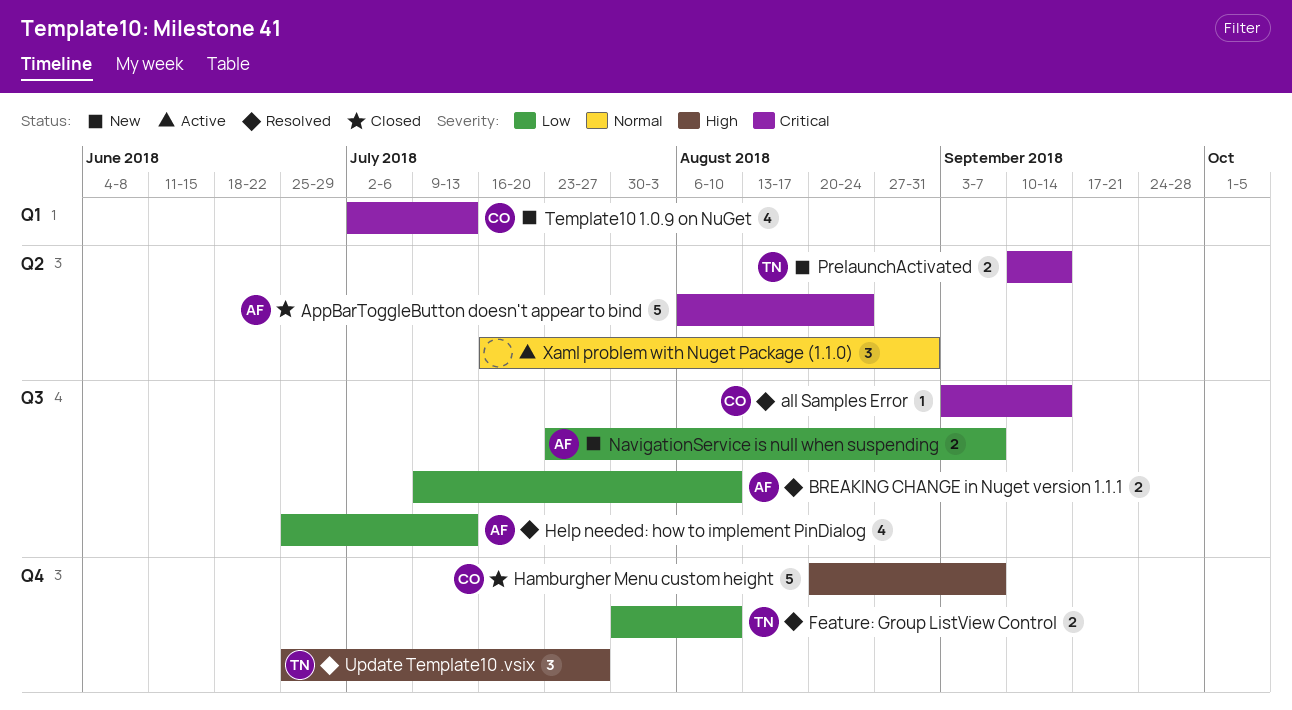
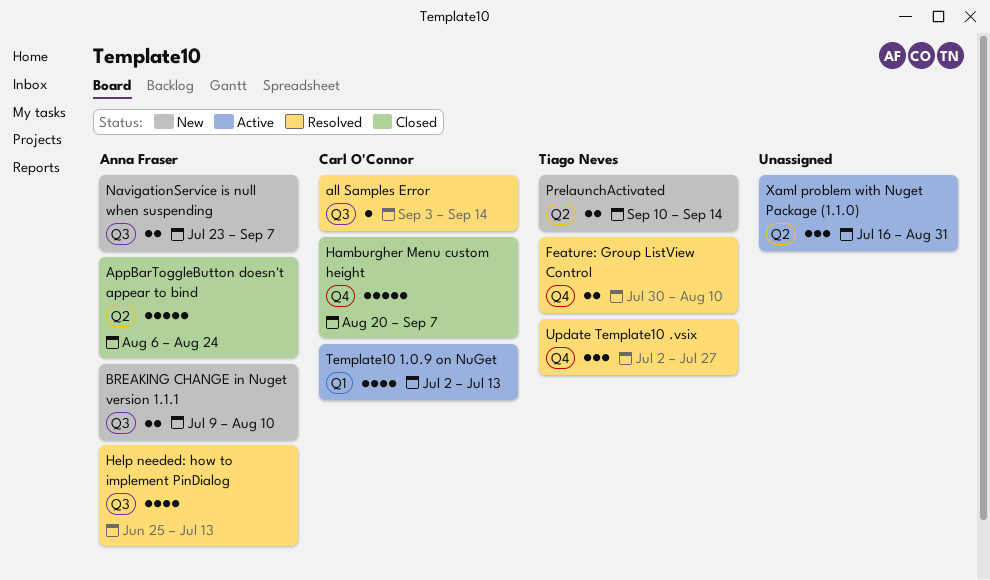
BREAKING CHANGE in Nuget version 1.1.1, status: Resolved -> New
Template10 1.0.9 on NuGet, status: New -> Active
Update Template10 .vsix, start: Jun 25 -> Jul 2

